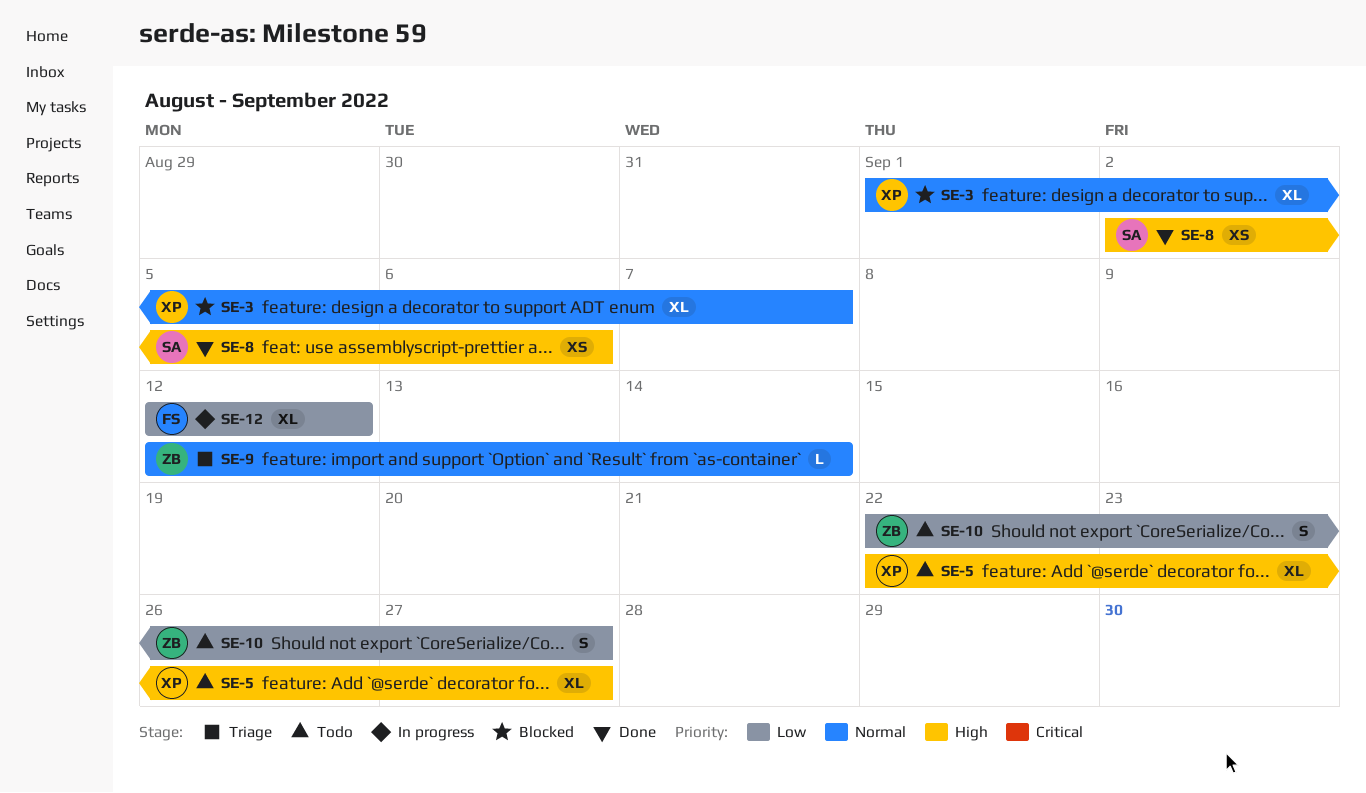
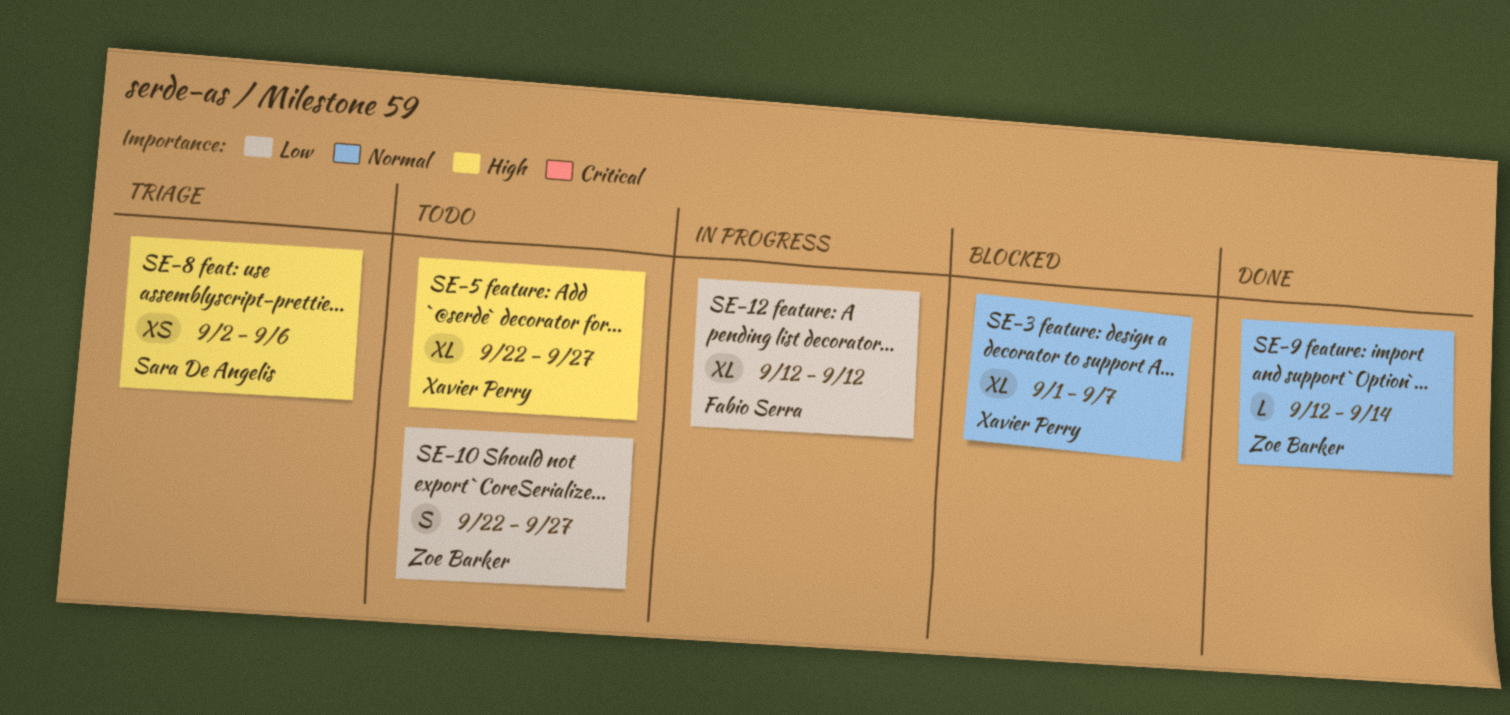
SE-8, status: Done -> Triage
SE-9, status: Triage -> Done

